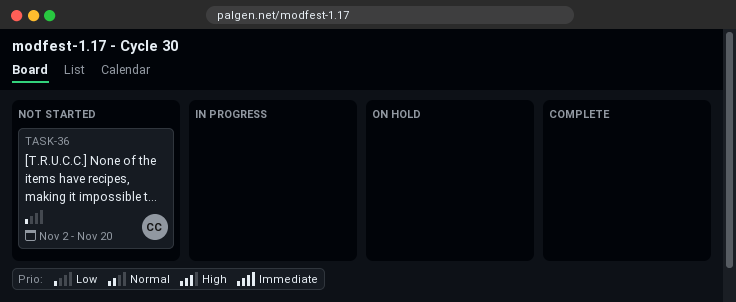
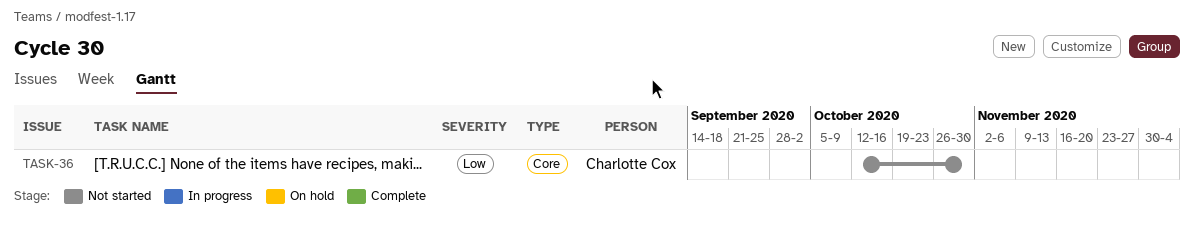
TASK-36, start: Nov 2 -> Oct 12
TASK-36, due: Nov 20 -> Oct 30

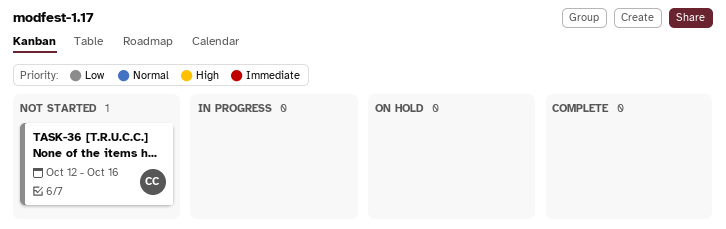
TASK-36, due: Oct 30 -> Oct 16

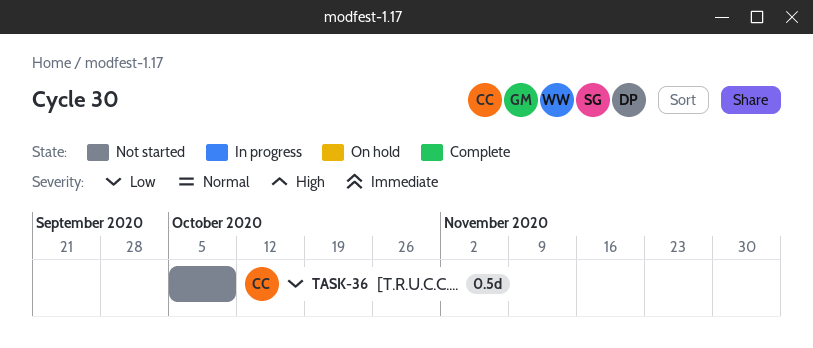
TASK-36, start: Oct 12 -> Oct 5
TASK-36, due: Oct 16 -> Oct 9

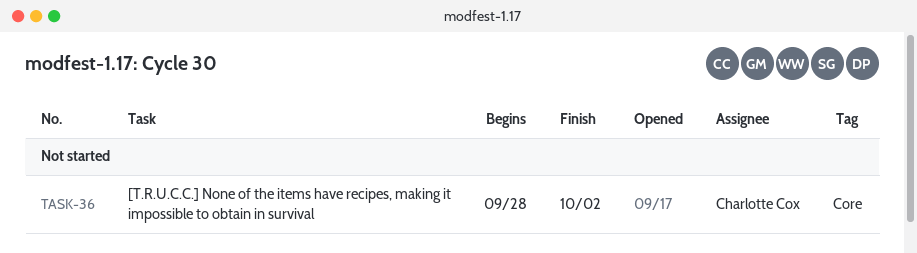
TASK-36, start: Oct 5 -> Sep 28
TASK-36, due: Oct 9 -> Oct 2

